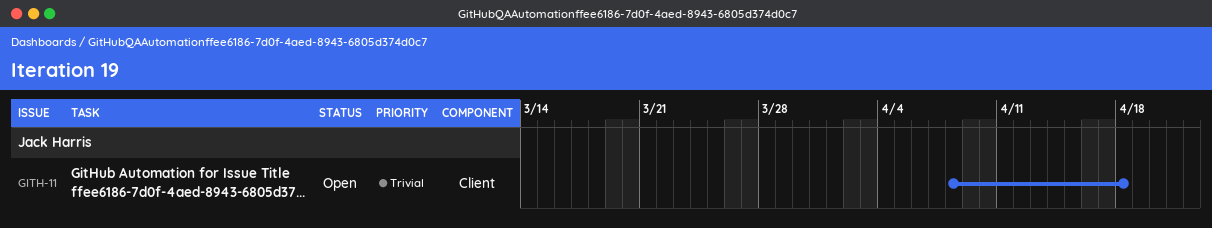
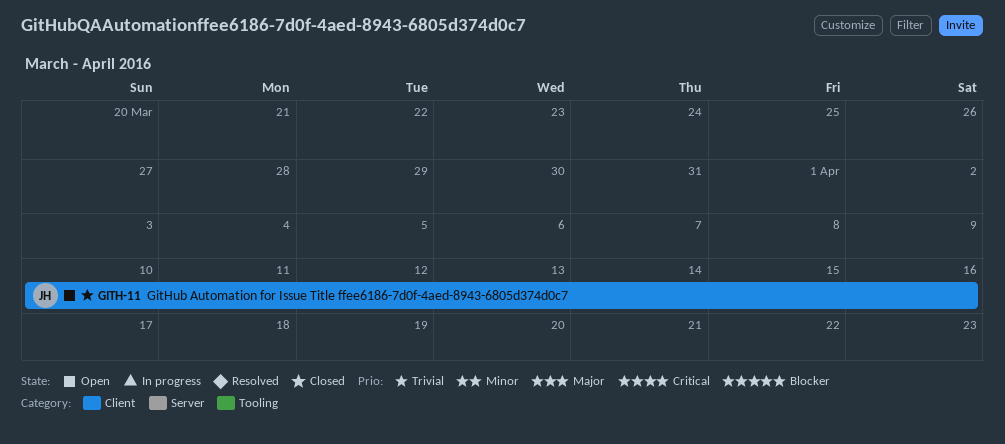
GITH-11, start: Apr 8 -> Apr 10
GITH-11, due: Apr 18 -> Apr 16

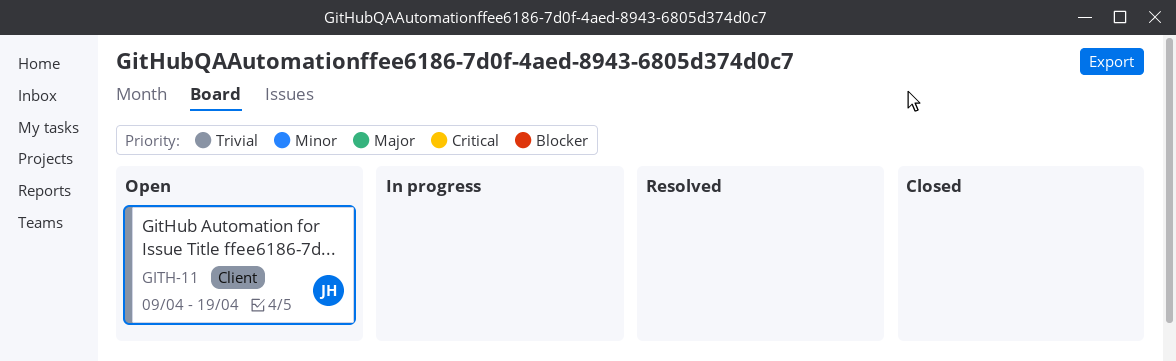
GITH-11, start: Apr 10 -> Apr 9
GITH-11, due: Apr 16 -> Apr 19

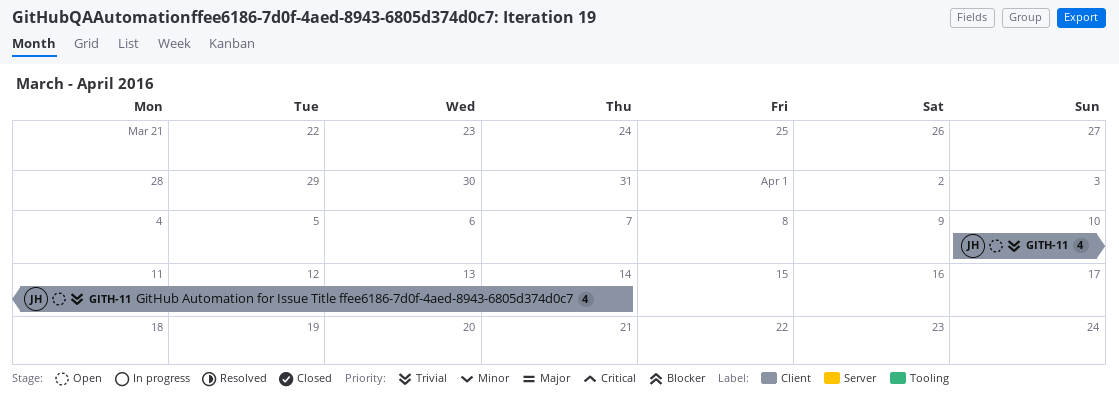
GITH-11, start: Apr 9 -> Apr 10
GITH-11, due: Apr 19 -> Apr 14

